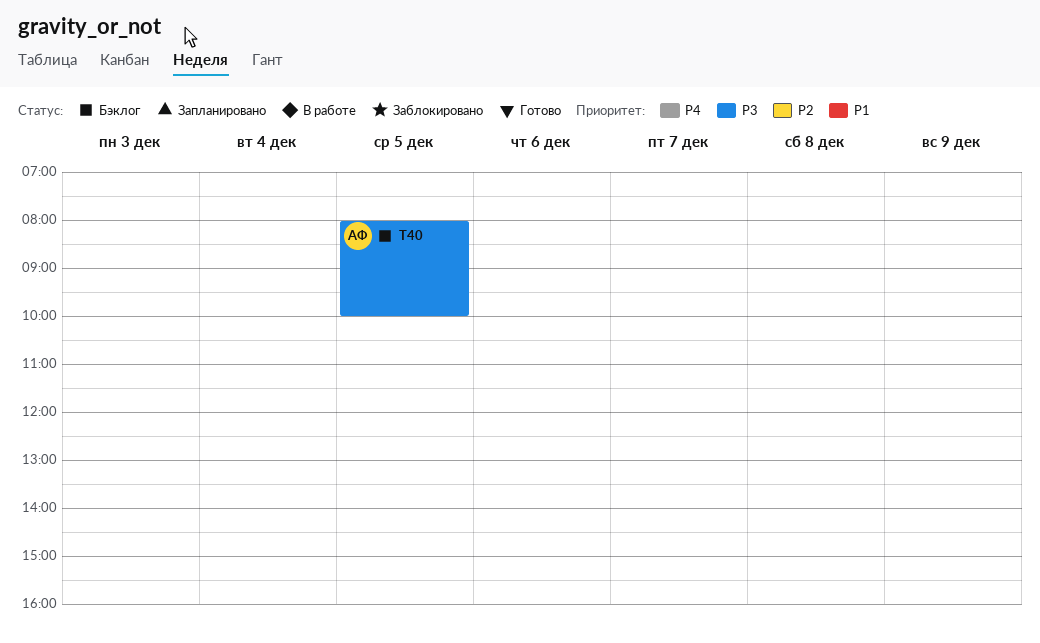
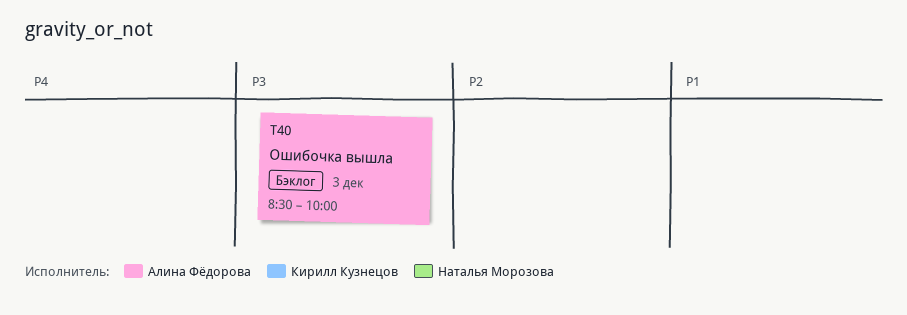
T40, day: Dec 5 -> Dec 3
T40, begins: 08:00 -> 08:30

